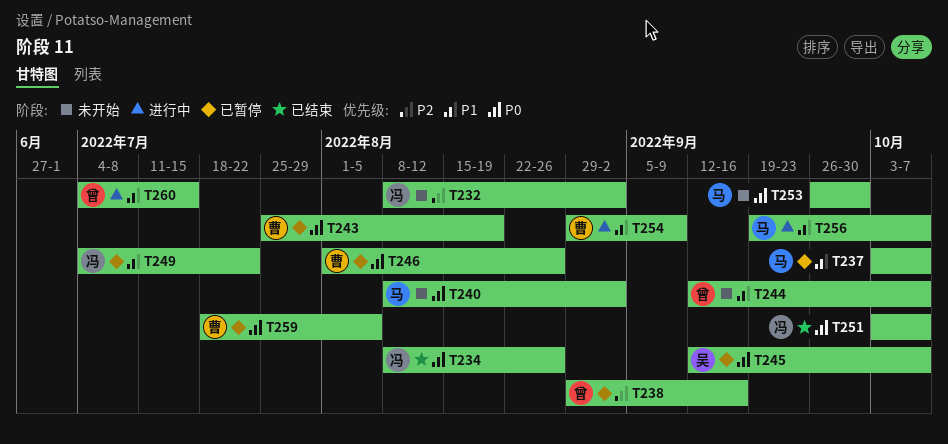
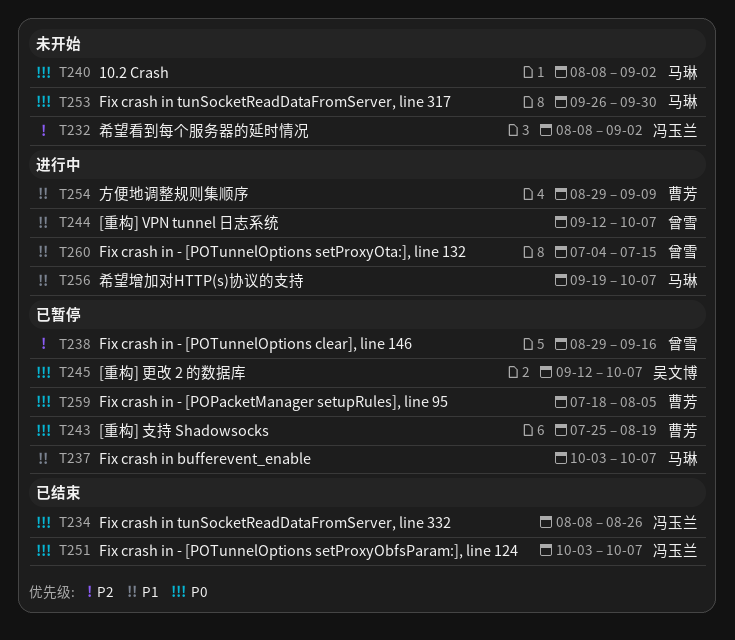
T244, status: 未开始 -> 进行中
T246: present -> none
T249: present -> none

